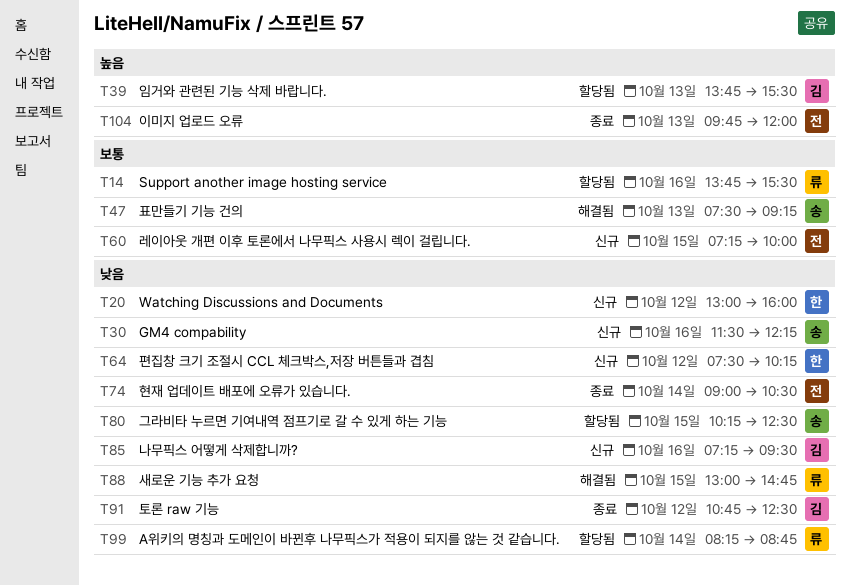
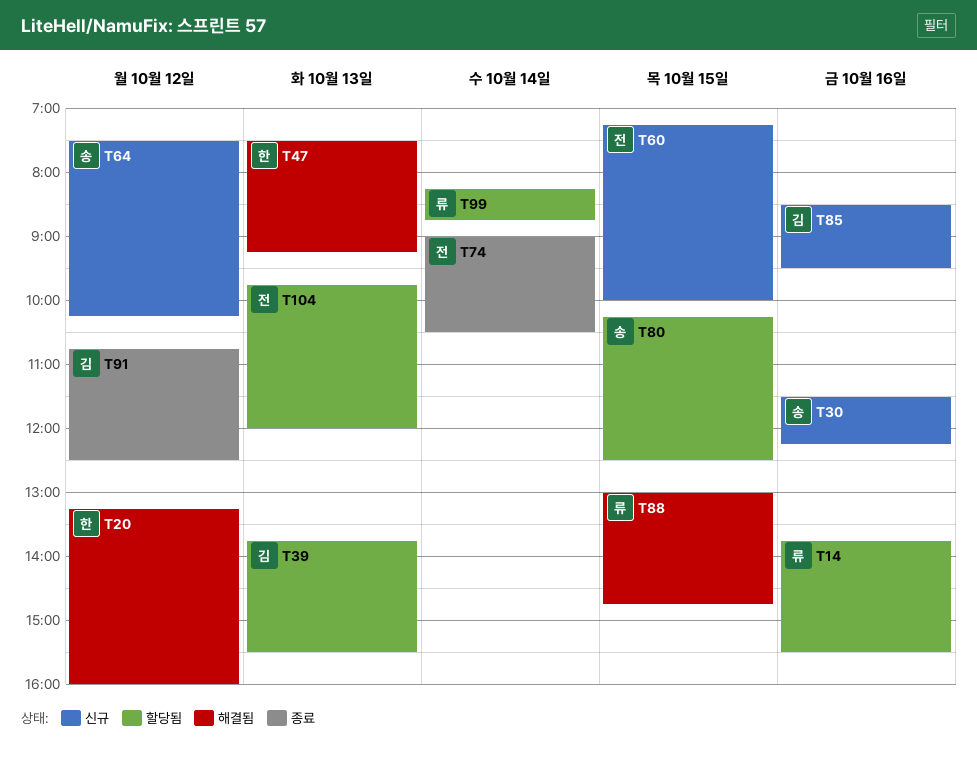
T20, status: 신규 -> 해결됨
T20, begins: 13:00 -> 13:15
T47, owner: 송 -> 한
T64, owner: 한 -> 송
T85, begins: 07:15 -> 08:30
T104, status: 종료 -> 할당됨

